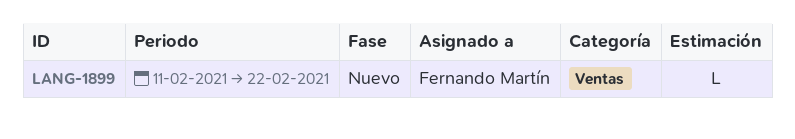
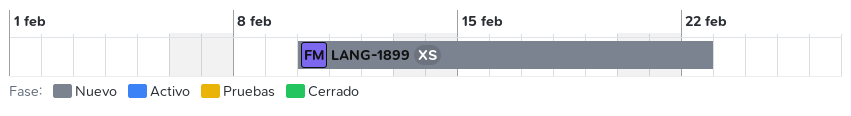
LANG-1899, estimate: L -> XS
LANG-1899, start: Feb 11 -> Feb 10

